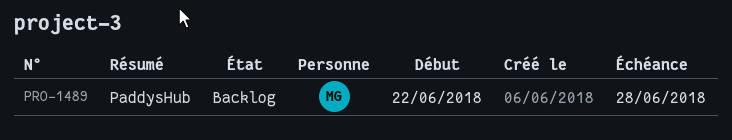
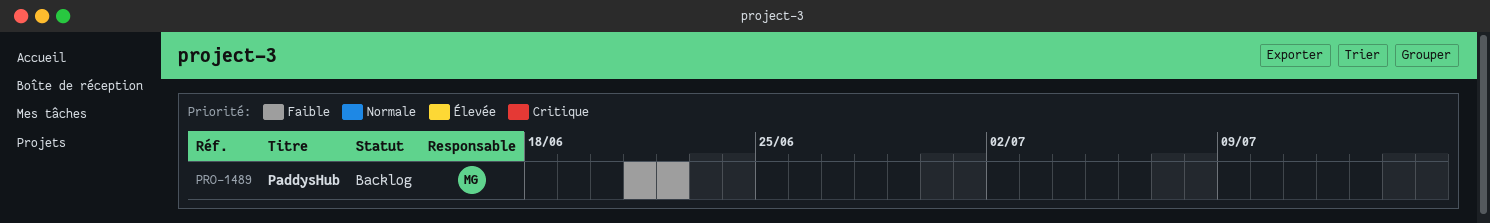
PRO-1489, start: Jun 22 -> Jun 21
PRO-1489, due: Jun 28 -> Jun 22

